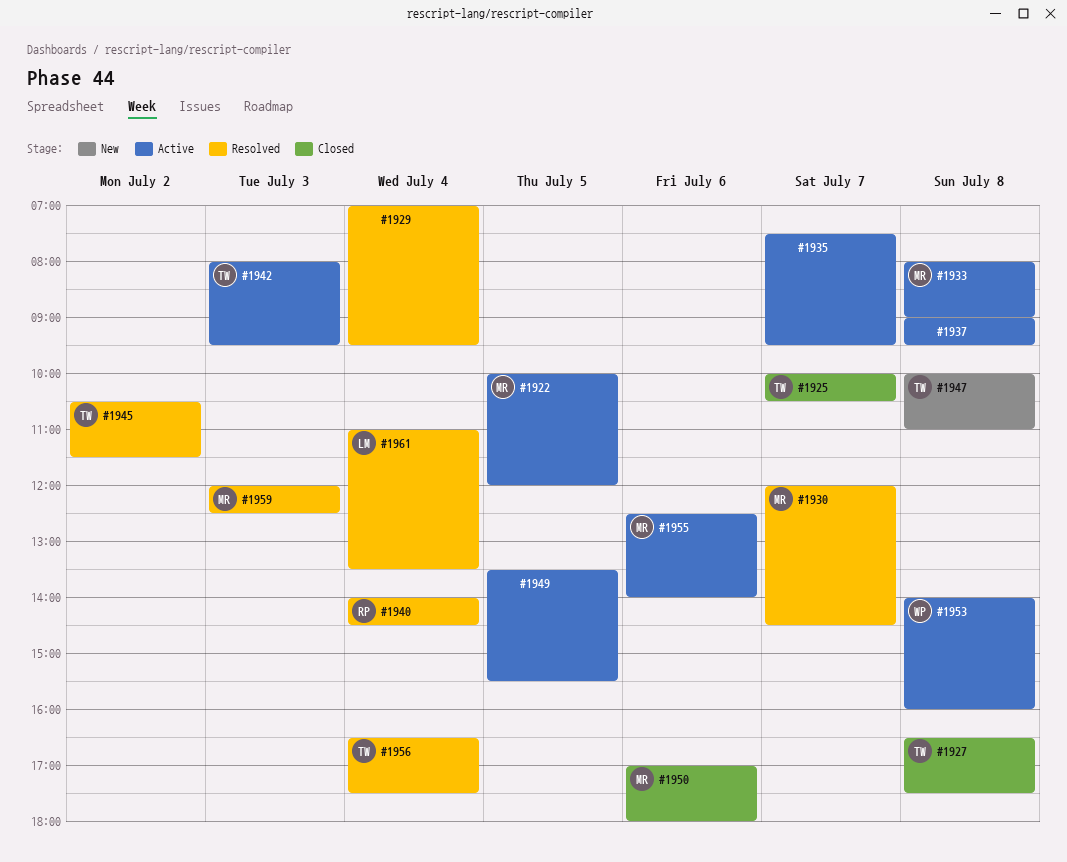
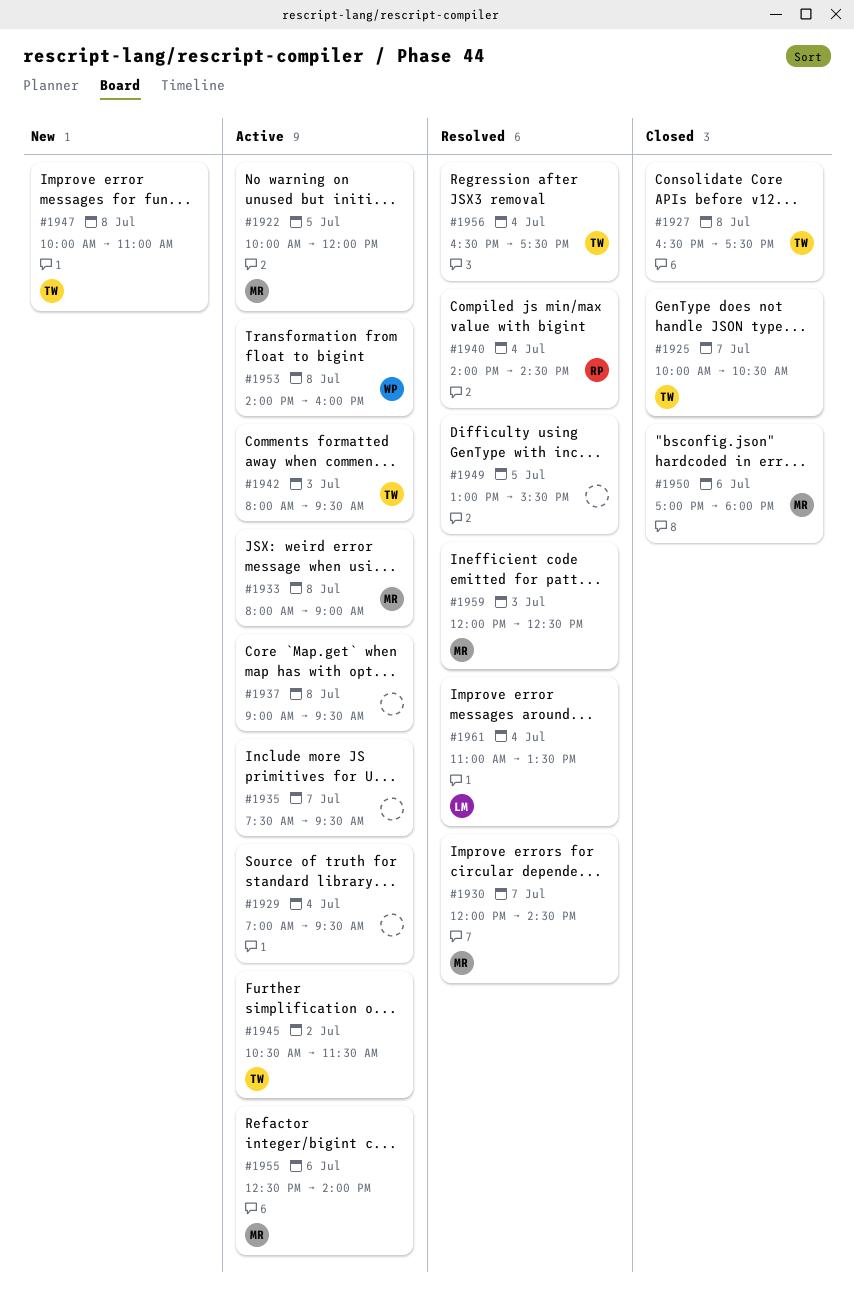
#1929, status: Resolved -> Active
#1945, status: Resolved -> Active
#1949, status: Active -> Resolved
#1949, begins: 13:30 -> 13:00

